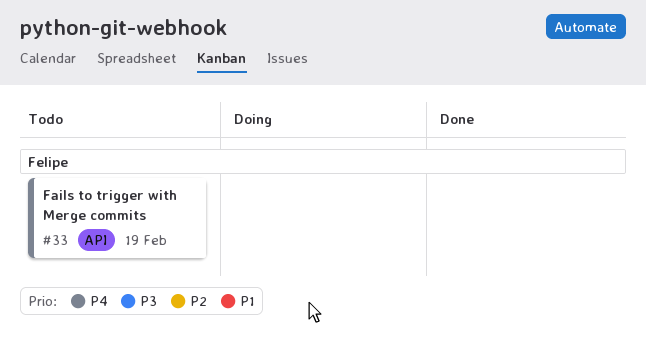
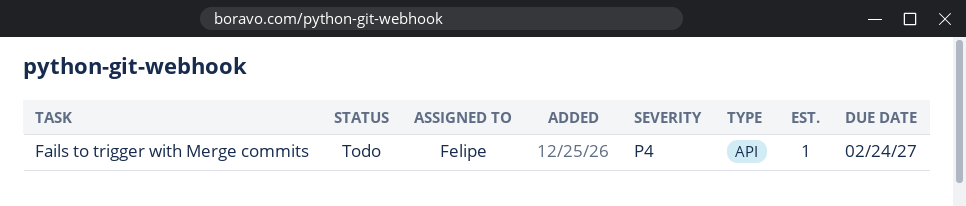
Fails to trigger with Merge commits, due: Feb 19 -> Feb 24

